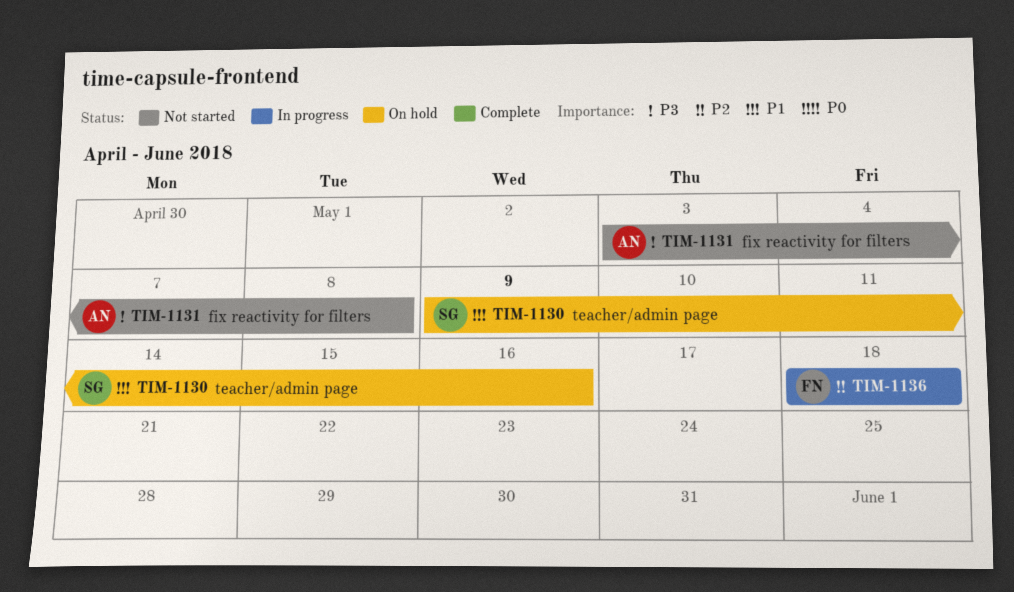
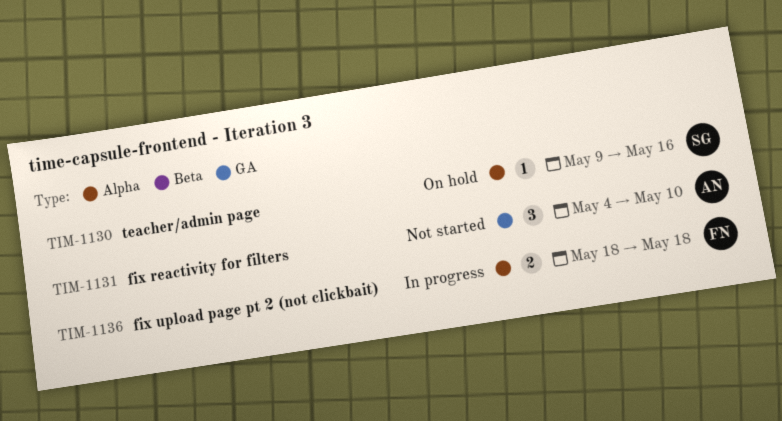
TIM-1131, start: May 3 -> May 4
TIM-1131, due: May 8 -> May 10

